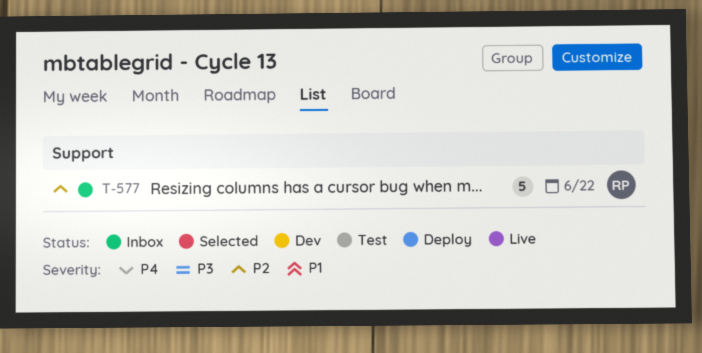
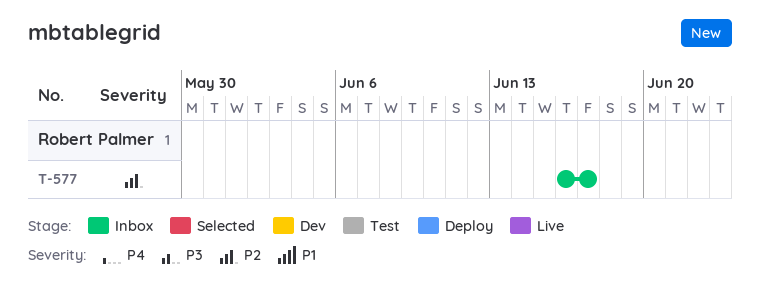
T-577, due: Jun 22 -> Jun 17

